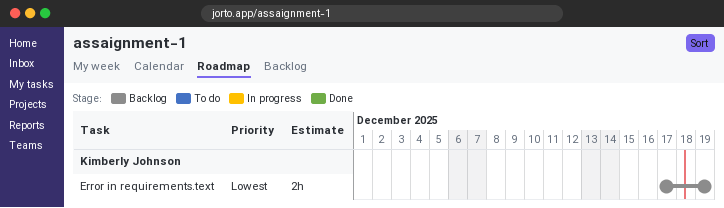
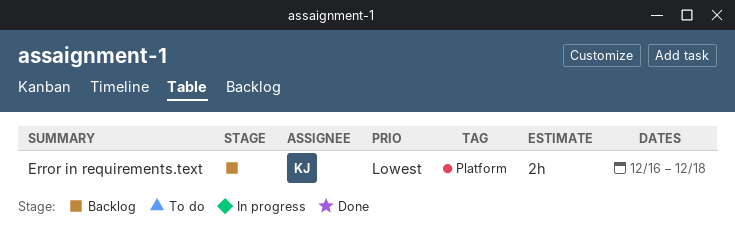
Error in requirements.text, start: Dec 17 -> Dec 16
Error in requirements.text, due: Dec 19 -> Dec 18

